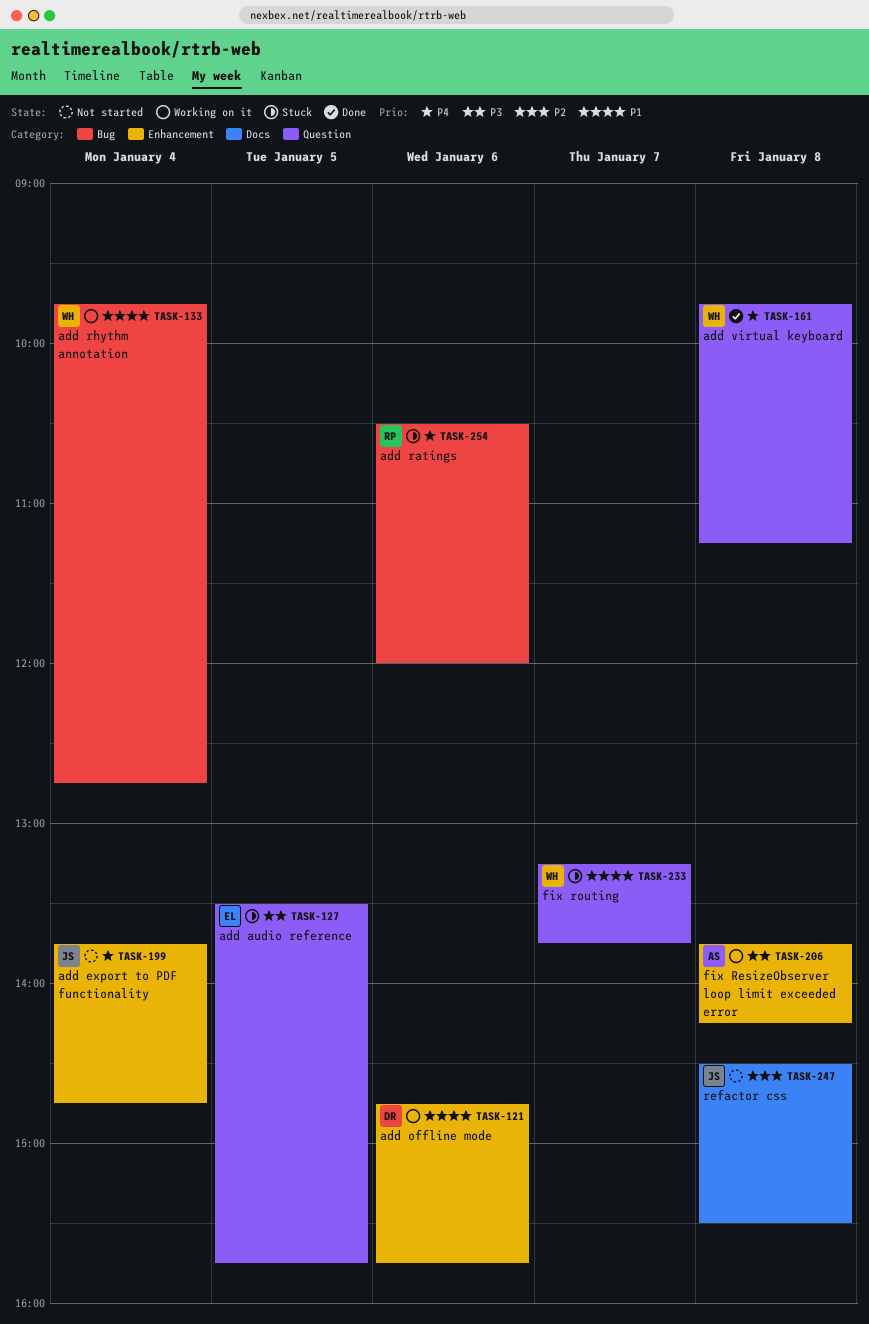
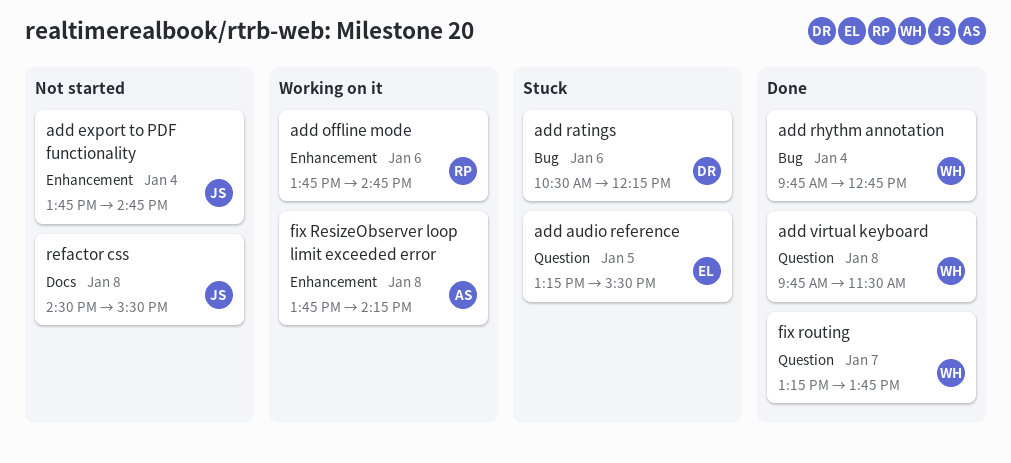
add audio reference, begins: 13:30 -> 13:15
add audio reference, ends: 15:45 -> 15:30
add offline mode, owner: DR -> RP
add offline mode, begins: 14:45 -> 13:45
add offline mode, ends: 15:45 -> 14:45
add ratings, owner: RP -> DR
add ratings, ends: 12:00 -> 12:15
add rhythm annotation, status: Working on it -> Done
add virtual keyboard, ends: 11:15 -> 11:30
fix routing, status: Stuck -> Done

